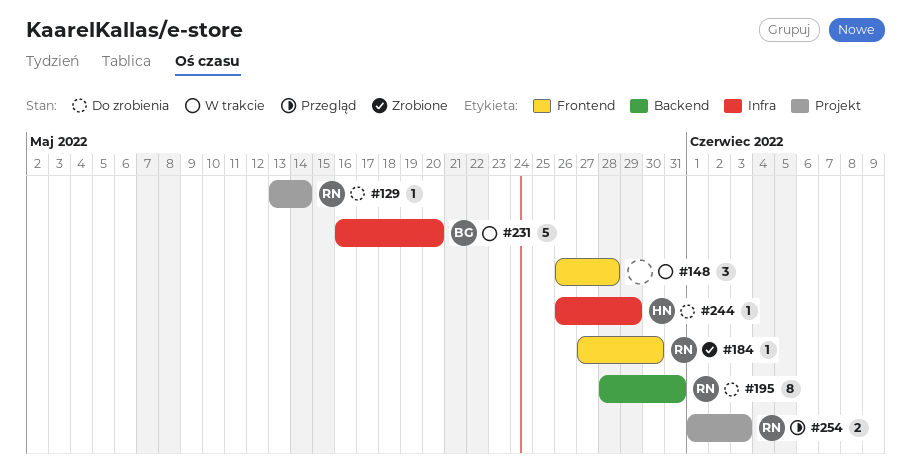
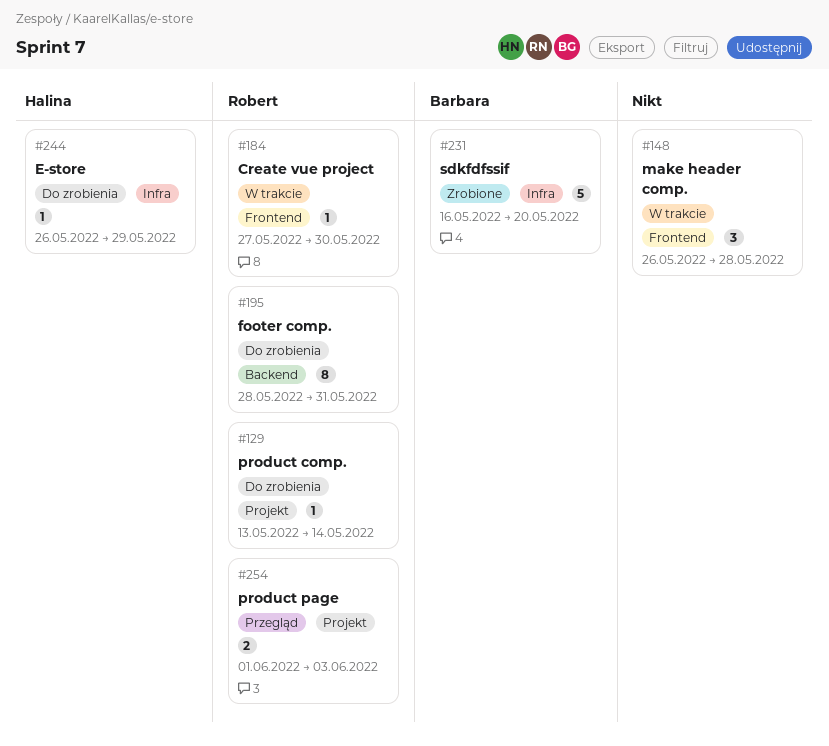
#184, status: Zrobione -> W trakcie
#231, status: W trakcie -> Zrobione

